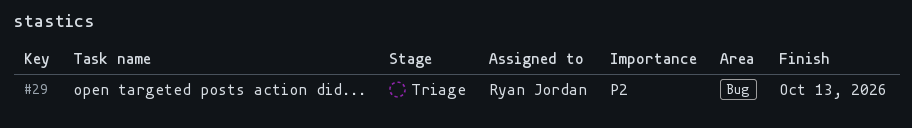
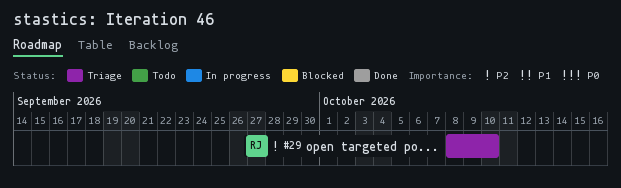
#29, due: Oct 13 -> Oct 10

